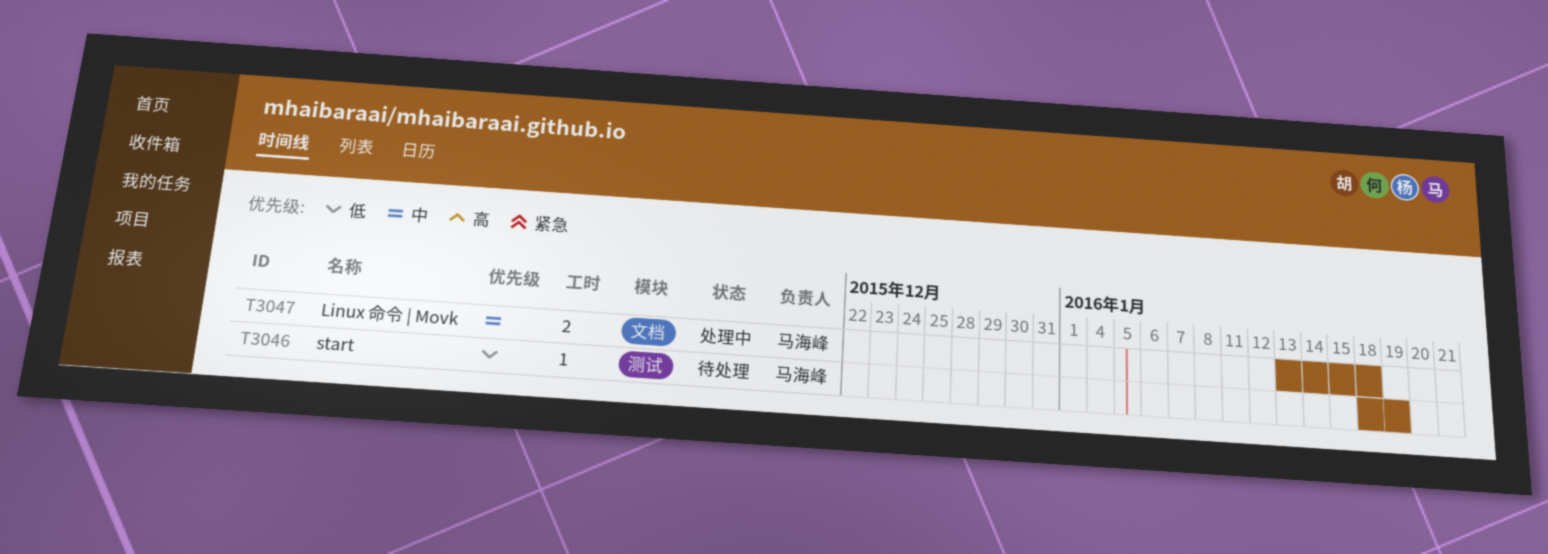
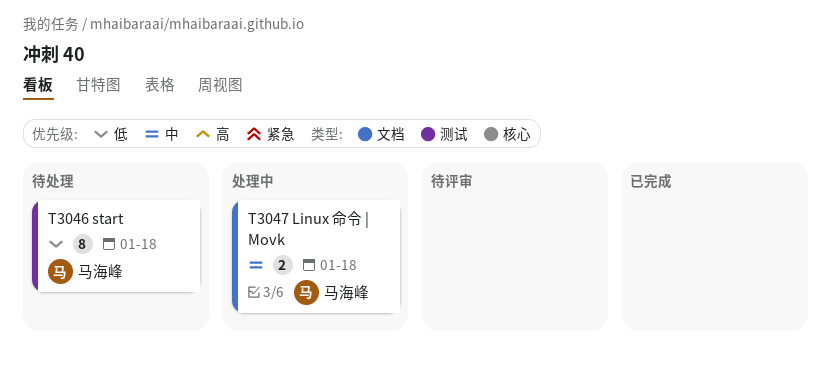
T3046, estimate: 1 -> 8
T3046, due: Jan 19 -> Jan 18

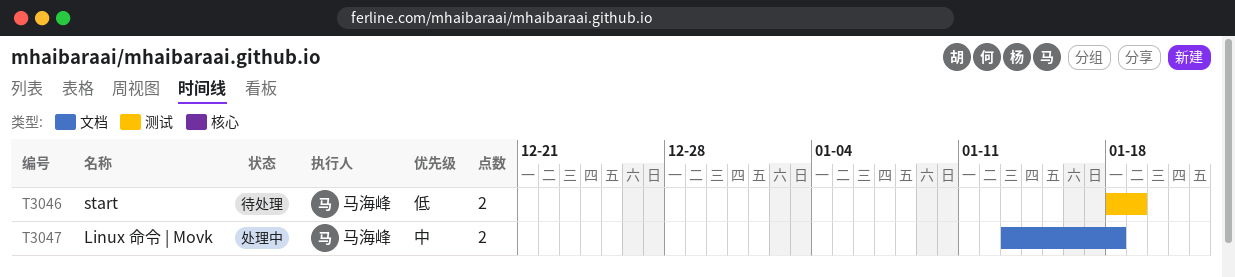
T3046, estimate: 8 -> 2
T3046, due: Jan 18 -> Jan 19

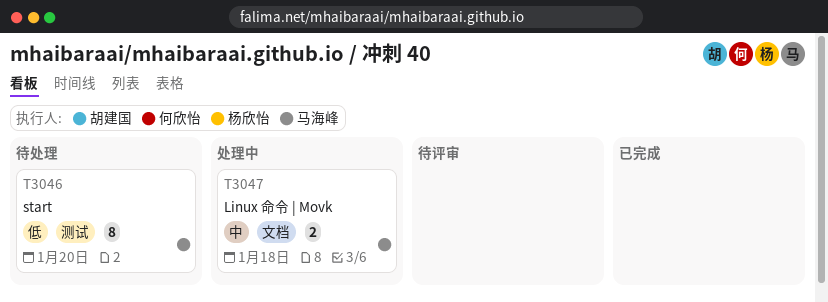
T3046, estimate: 2 -> 8
T3046, due: Jan 19 -> Jan 20

